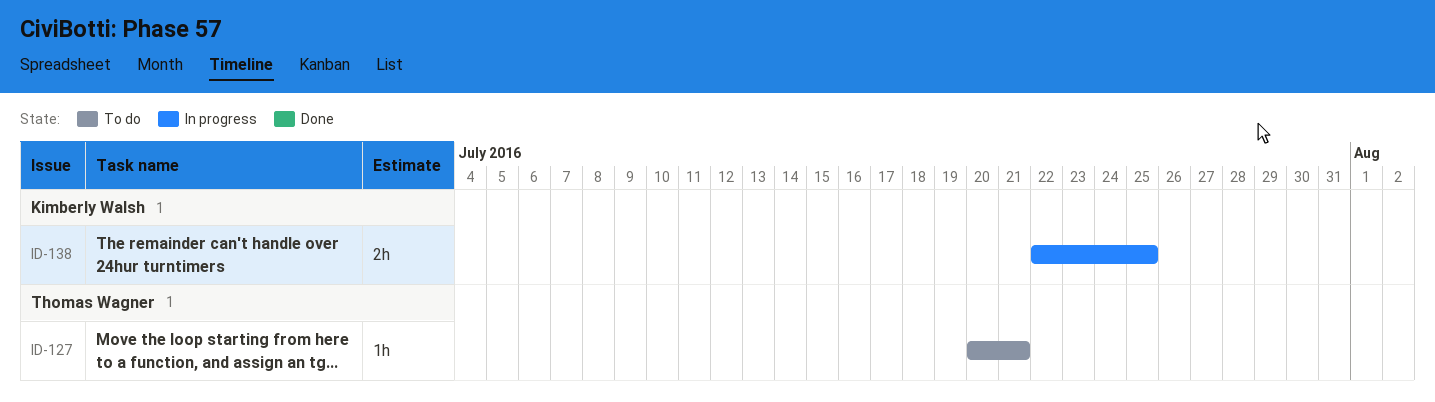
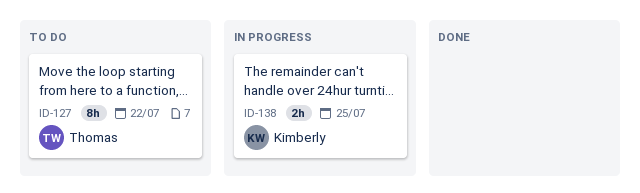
ID-127, estimate: 1h -> 8h
ID-127, due: Jul 21 -> Jul 22

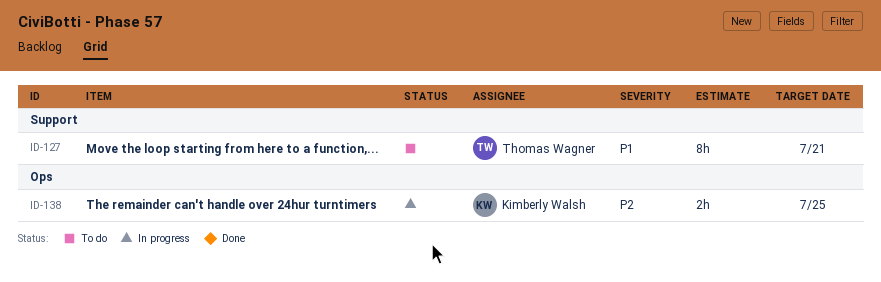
ID-127, due: Jul 22 -> Jul 21

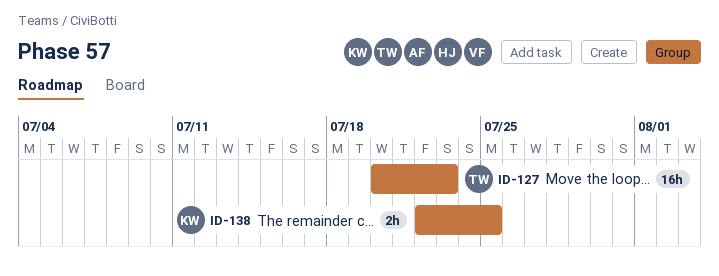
ID-127, estimate: 8h -> 16h
ID-127, due: Jul 21 -> Jul 23

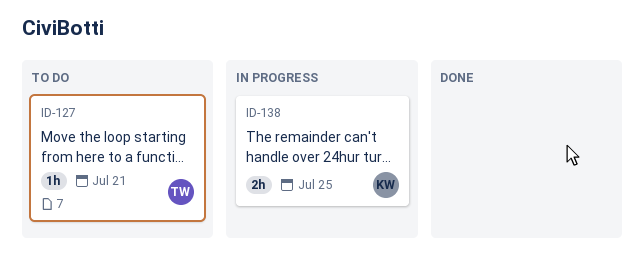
ID-127, estimate: 16h -> 1h
ID-127, due: Jul 23 -> Jul 21

